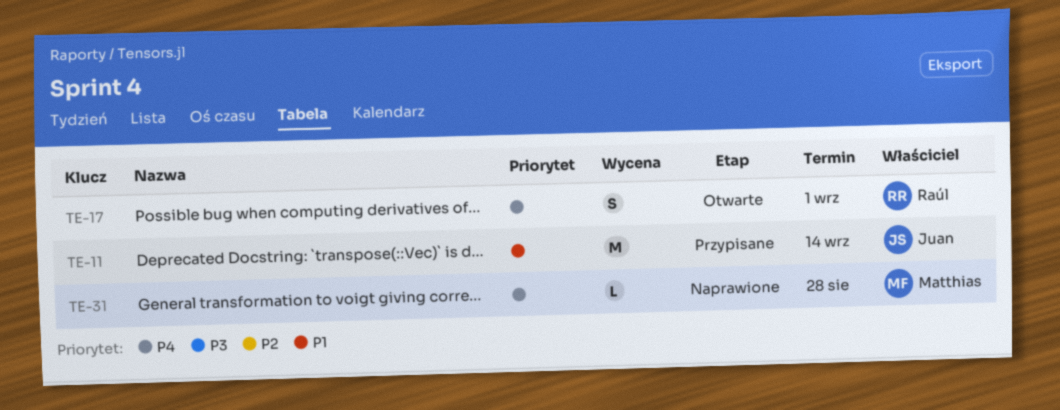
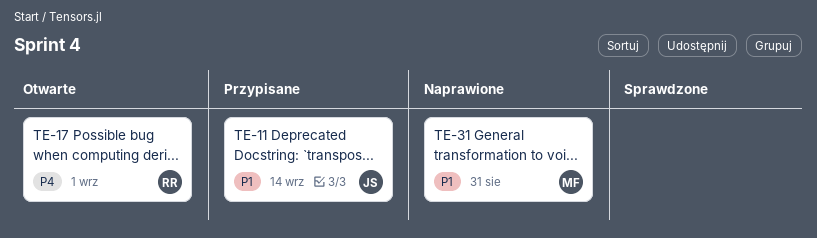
TE-31, priority: P4 -> P1
TE-31, due: Aug 28 -> Aug 31

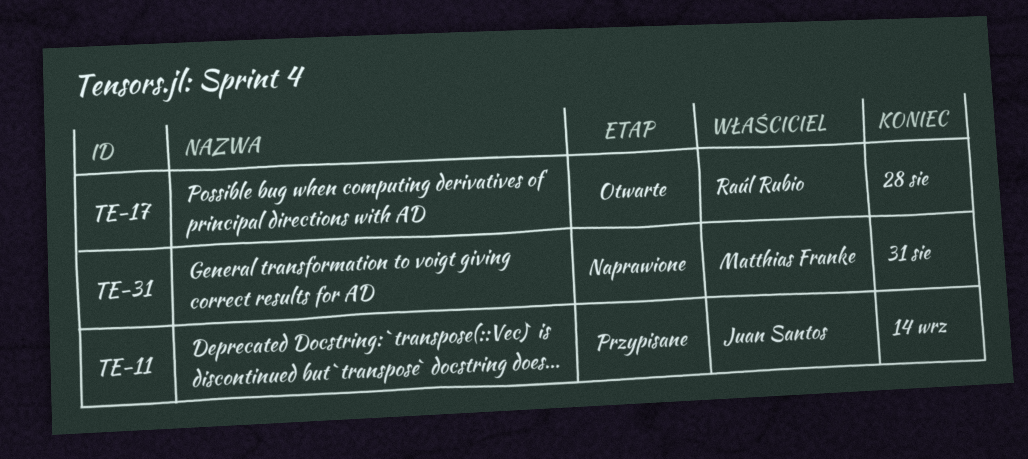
TE-17, due: Sep 1 -> Aug 28

